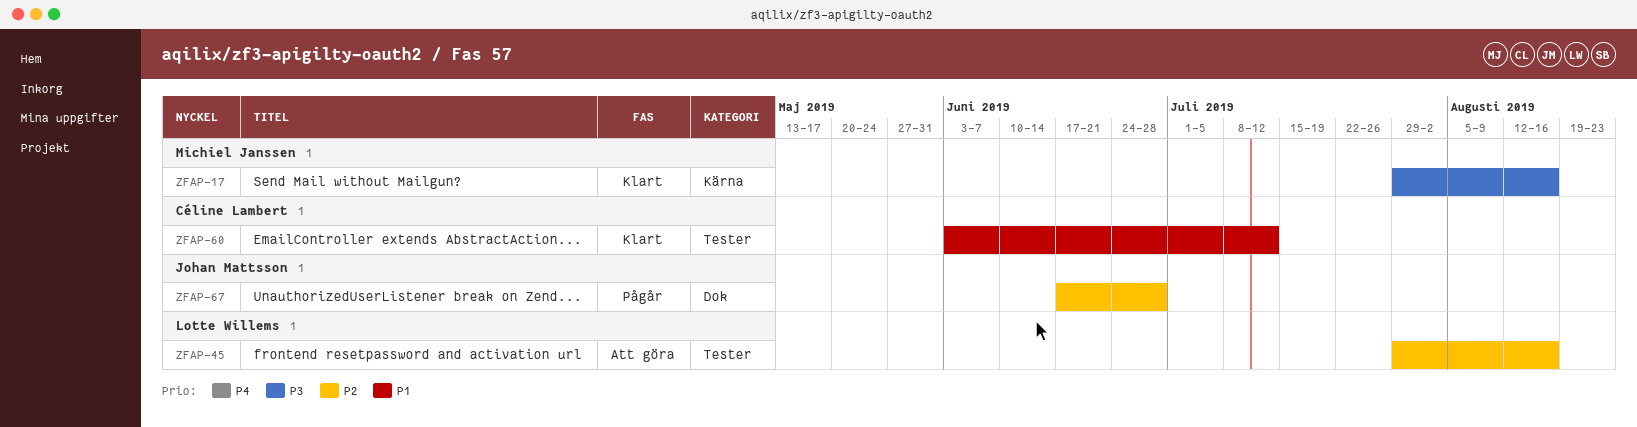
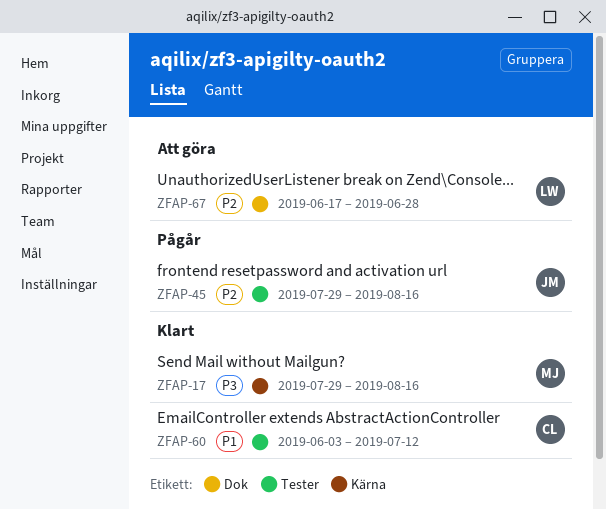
ZFAP-45, status: Att göra -> Pågår
ZFAP-45, owner: Lotte Willems -> Johan Mattsson
ZFAP-67, status: Pågår -> Att göra
ZFAP-67, owner: Johan Mattsson -> Lotte Willems

